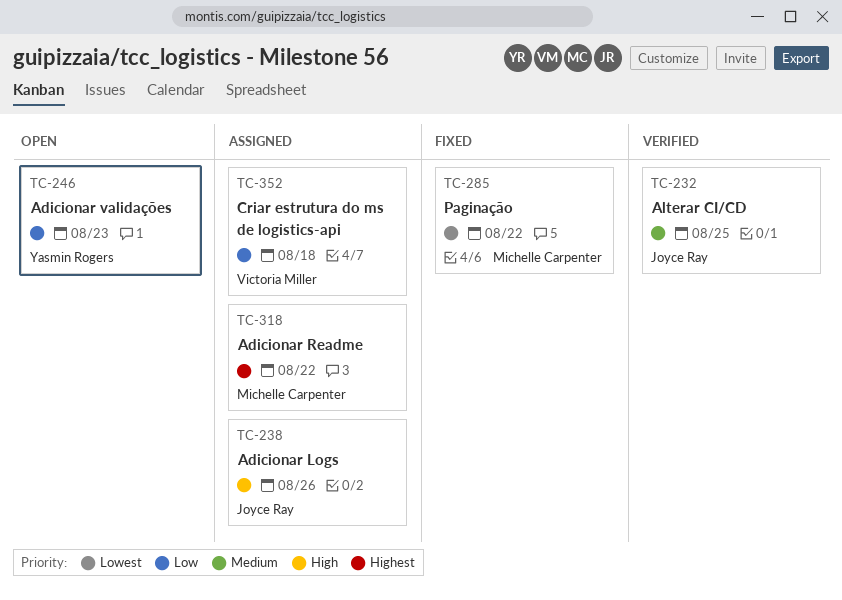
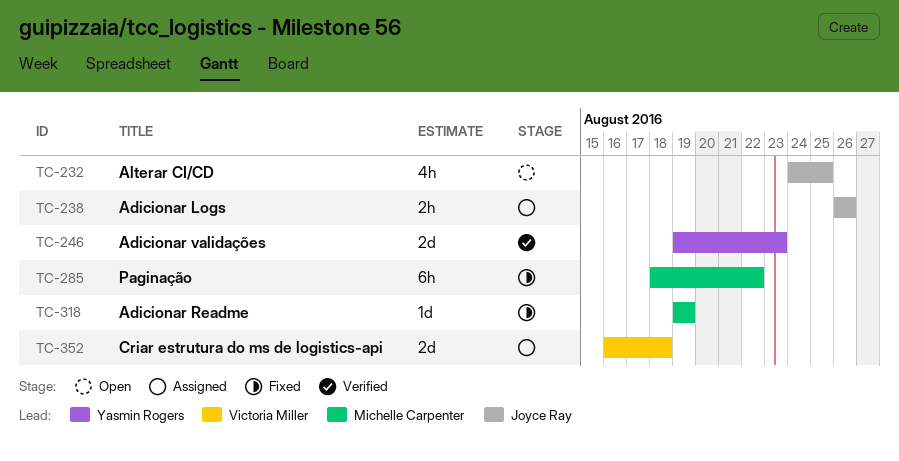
TC-232, status: Verified -> Open
TC-246, status: Open -> Verified
TC-318, status: Assigned -> Fixed
TC-318, due: Aug 22 -> Aug 19

